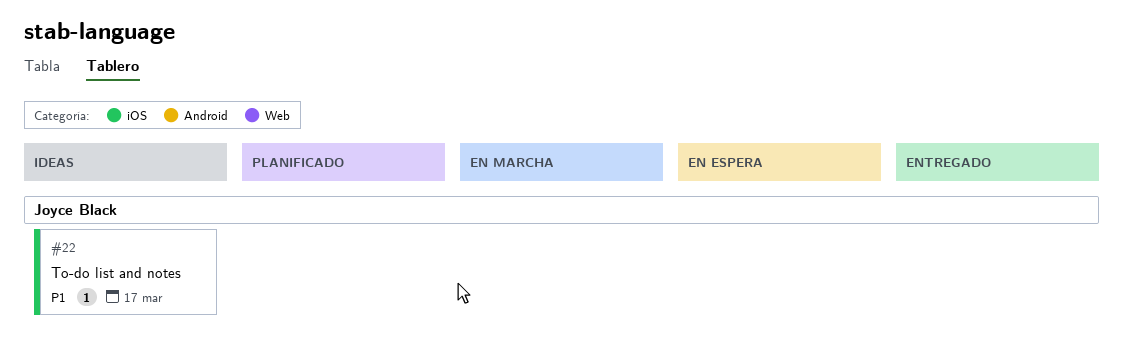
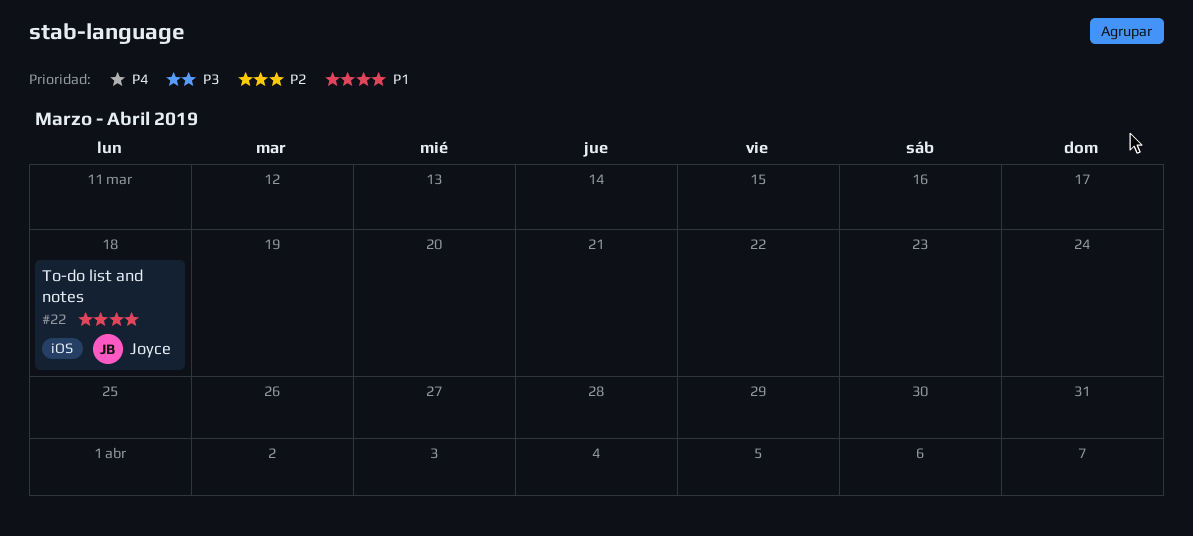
#22, due: Mar 17 -> Mar 18

